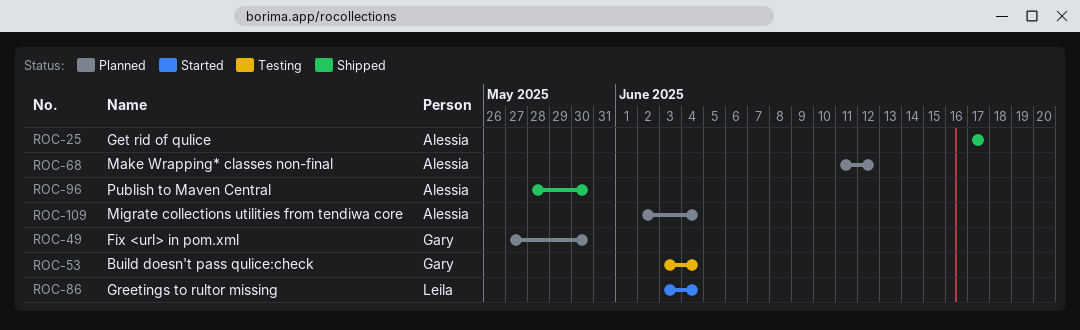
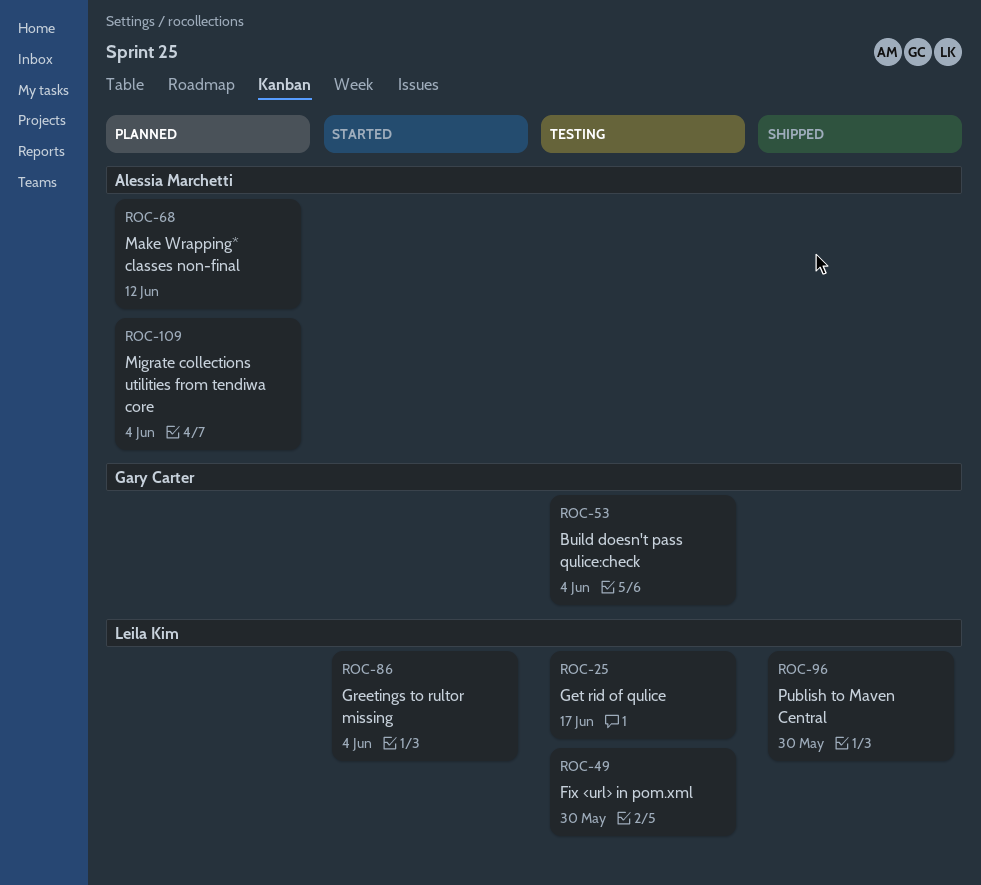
ROC-25, status: Shipped -> Testing
ROC-25, owner: Alessia Marchetti -> Leila Kim
ROC-49, status: Planned -> Testing
ROC-49, owner: Gary Carter -> Leila Kim
ROC-96, owner: Alessia Marchetti -> Leila Kim

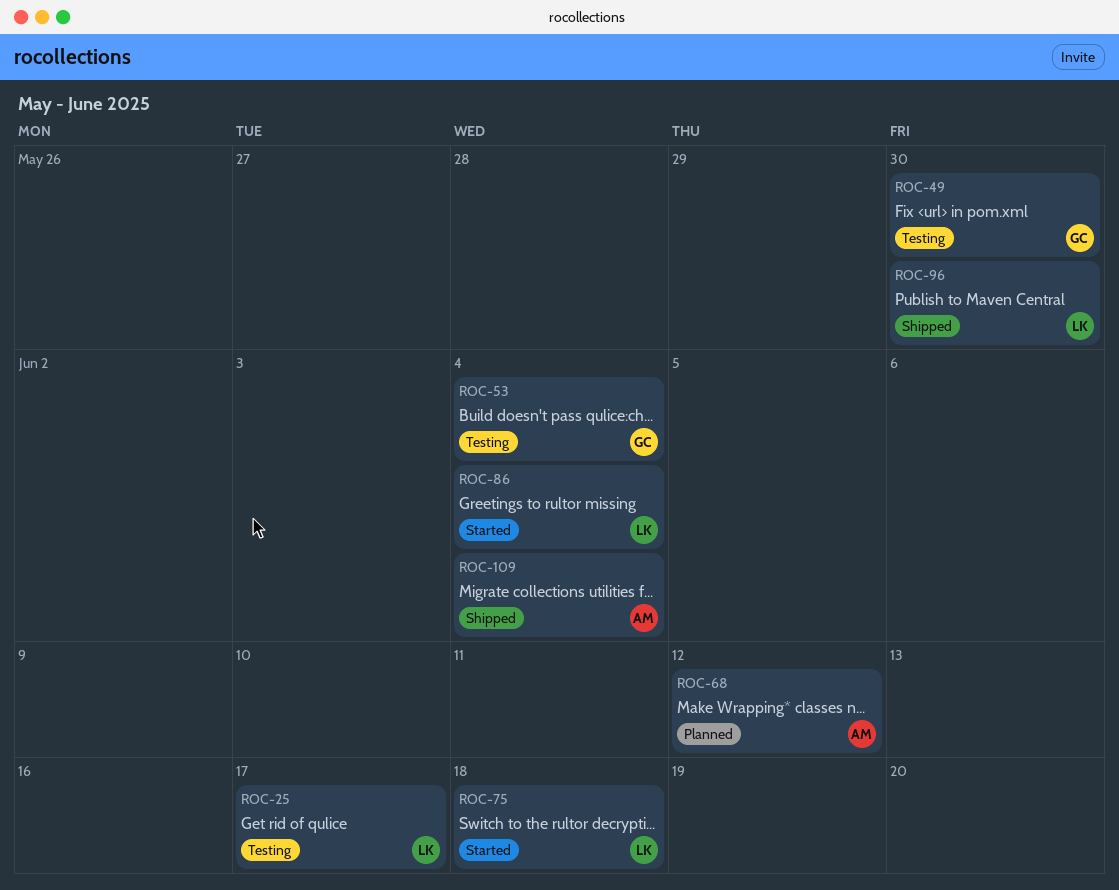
ROC-49, owner: Leila Kim -> Gary Carter
ROC-75: none -> present
ROC-109, status: Planned -> Shipped

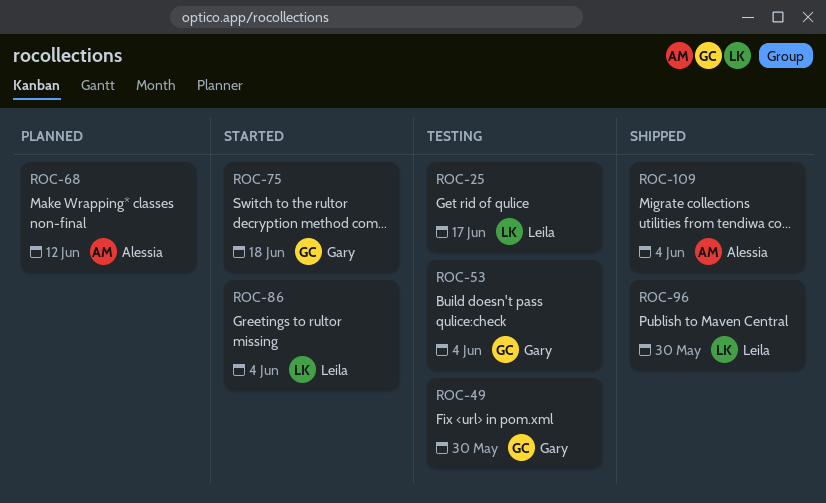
ROC-75, owner: Leila -> Gary

